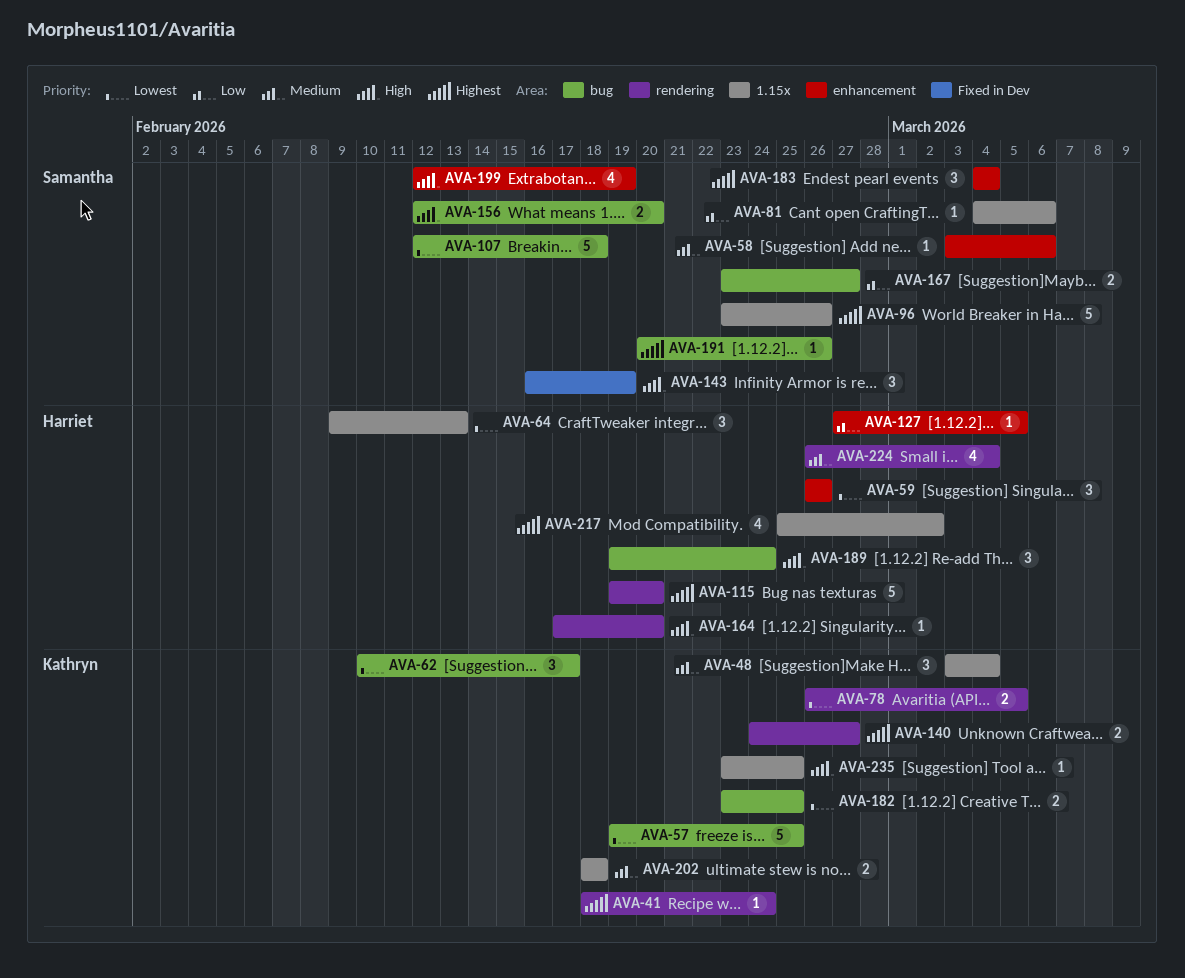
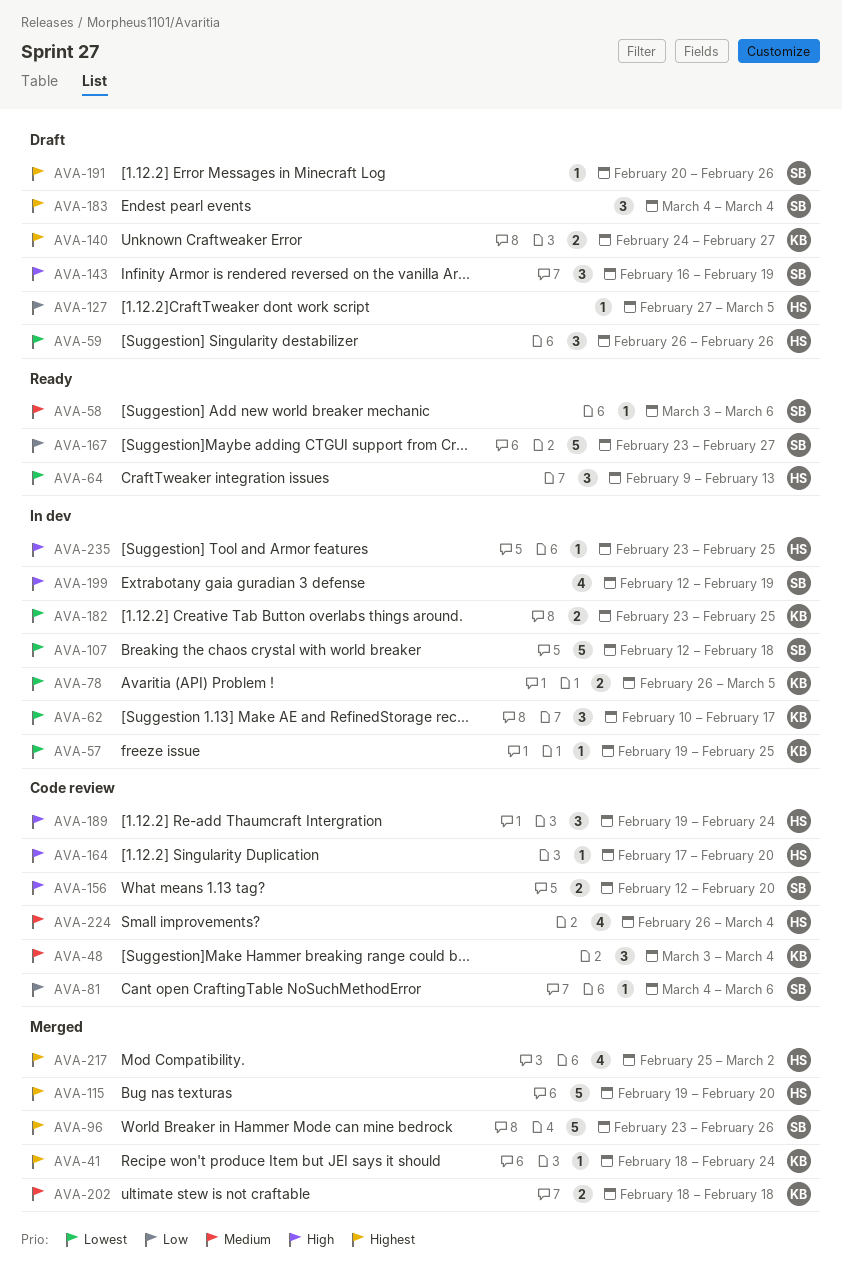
AVA-57, estimate: 5 -> 1
AVA-167, estimate: 2 -> 5
AVA-235, owner: Kathryn -> Harriet

